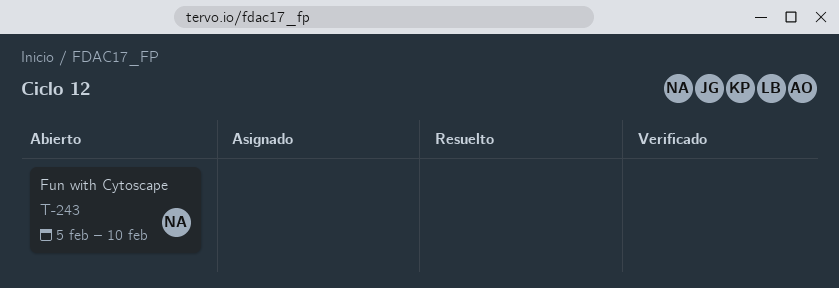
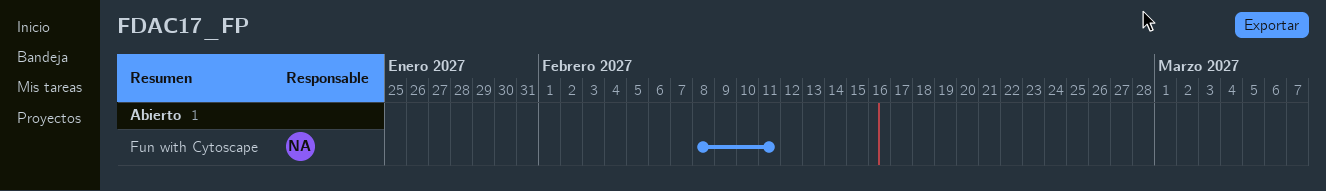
Fun with Cytoscape, start: Feb 5 -> Feb 8
Fun with Cytoscape, due: Feb 10 -> Feb 11

